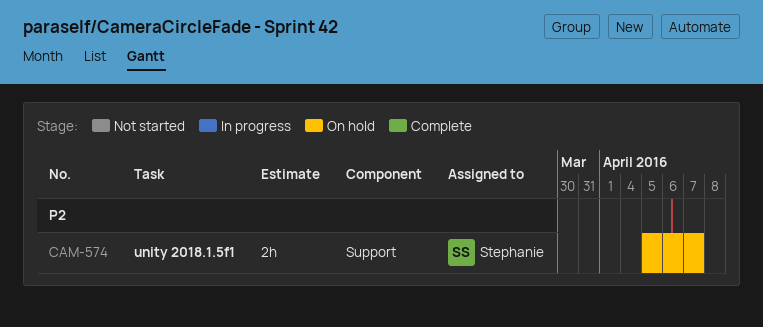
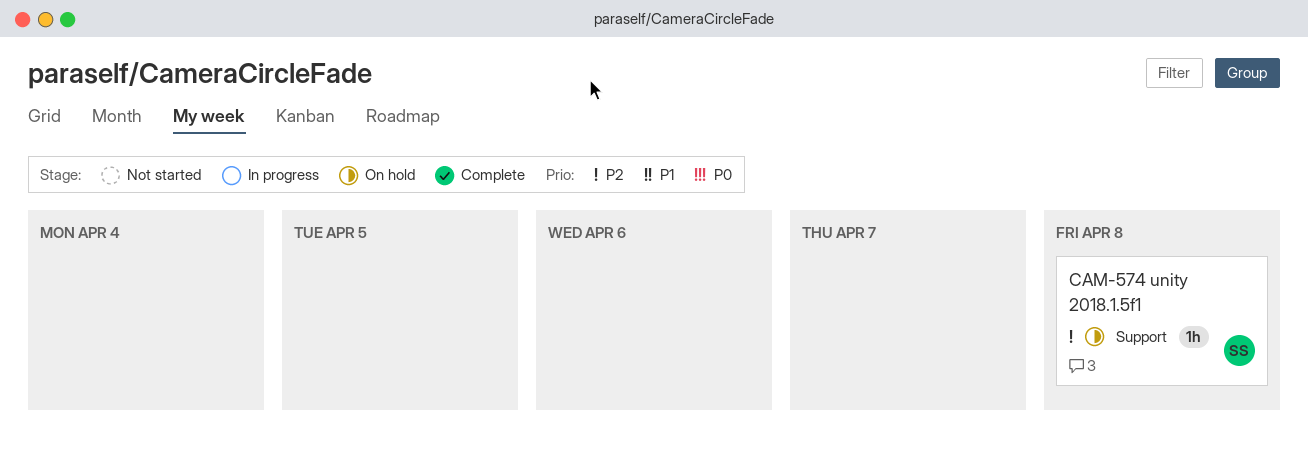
CAM-574, estimate: 2h -> 1h
CAM-574, due: Apr 7 -> Apr 8

